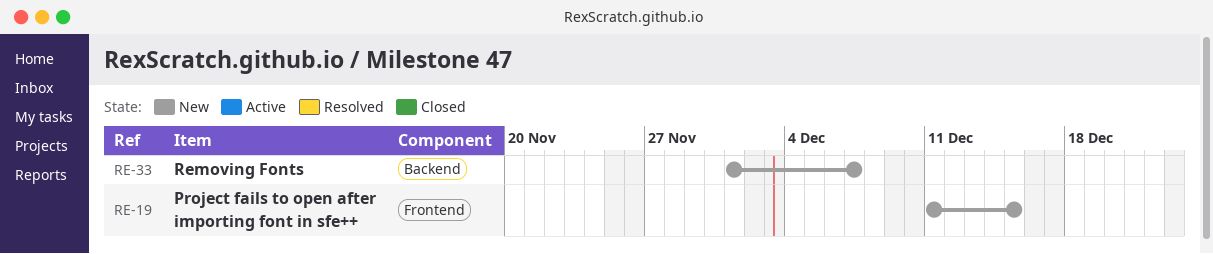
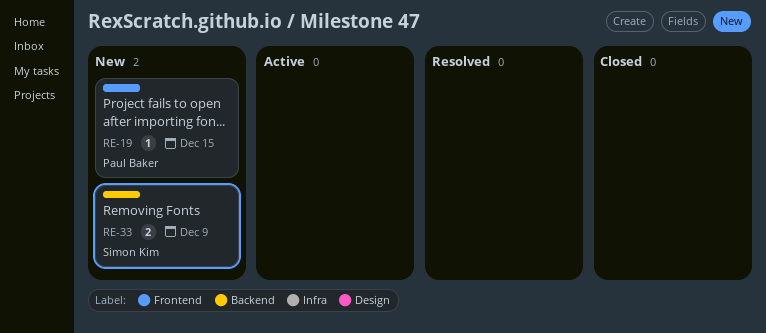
RE-33, due: Dec 7 -> Dec 9

